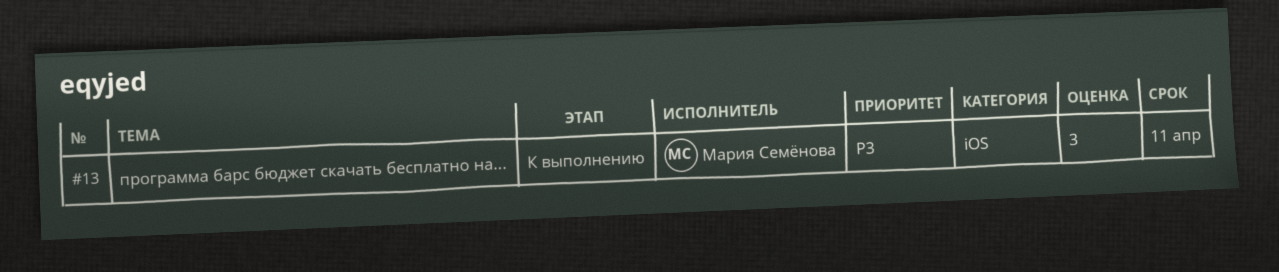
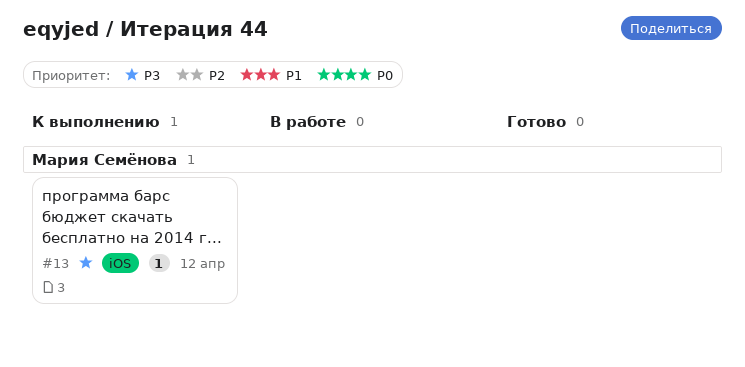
#13, estimate: 3 -> 1
#13, due: Apr 11 -> Apr 12

